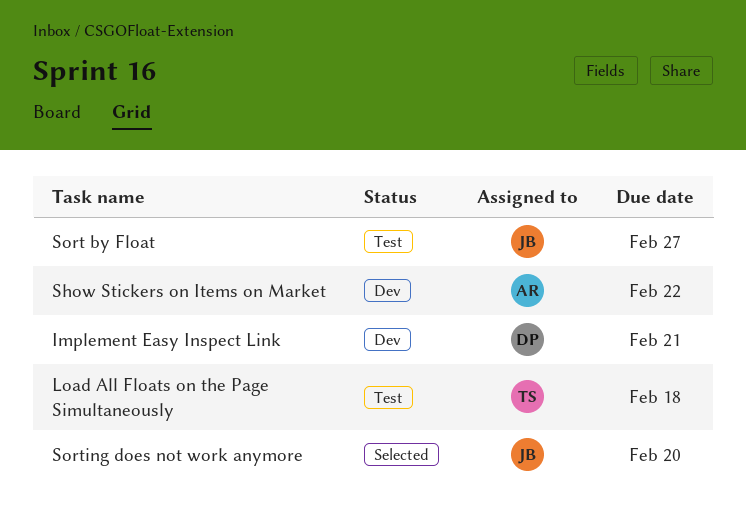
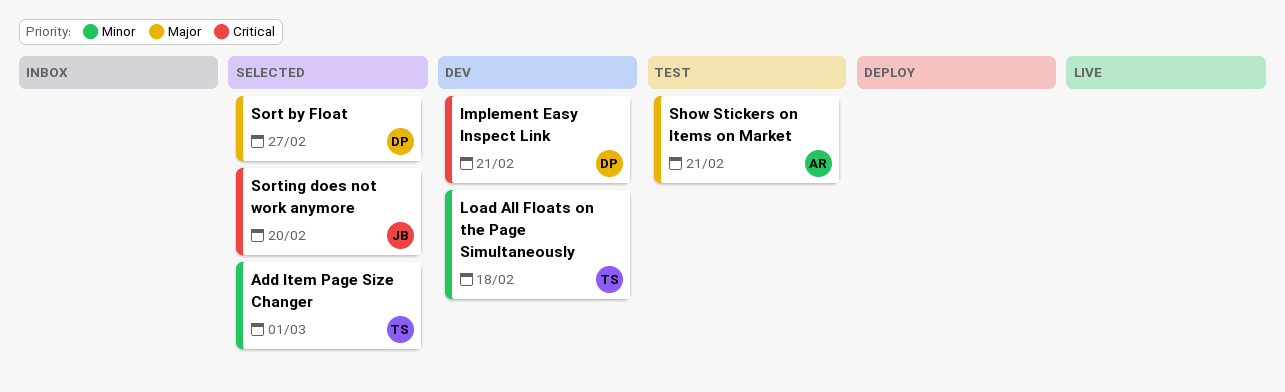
Add Item Page Size Changer: none -> present
Load All Floats on the Page Simultaneously, status: Test -> Dev
Show Stickers on Items on Market, status: Dev -> Test
Show Stickers on Items on Market, due: Feb 22 -> Feb 21
Sort by Float, status: Test -> Selected
Sort by Float, owner: JB -> DP

